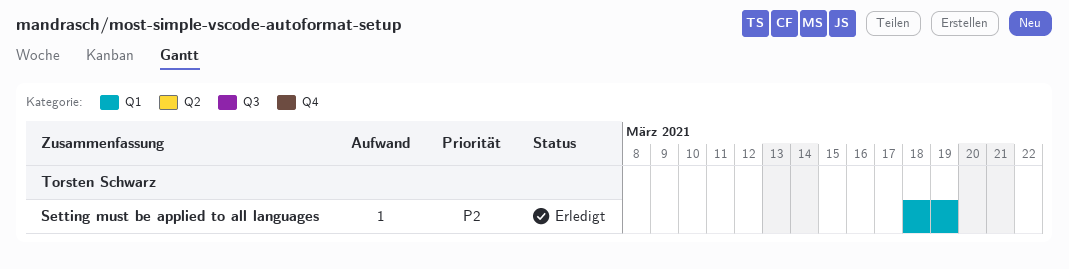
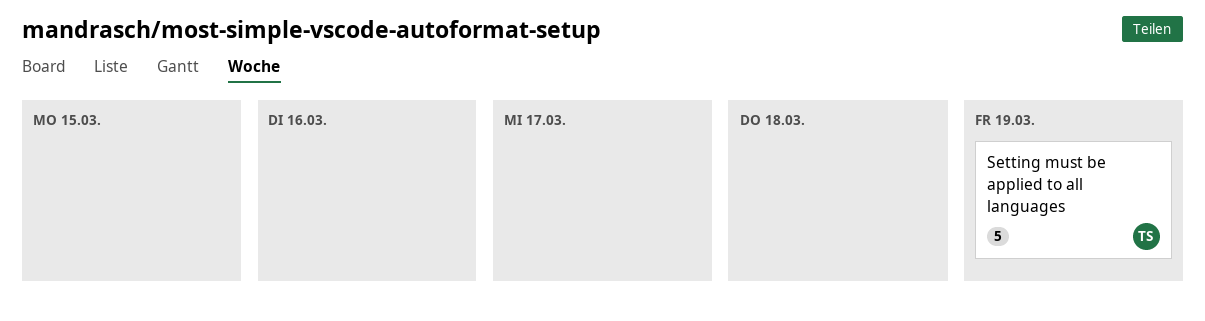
Setting must be applied to all languages, estimate: 1 -> 5

